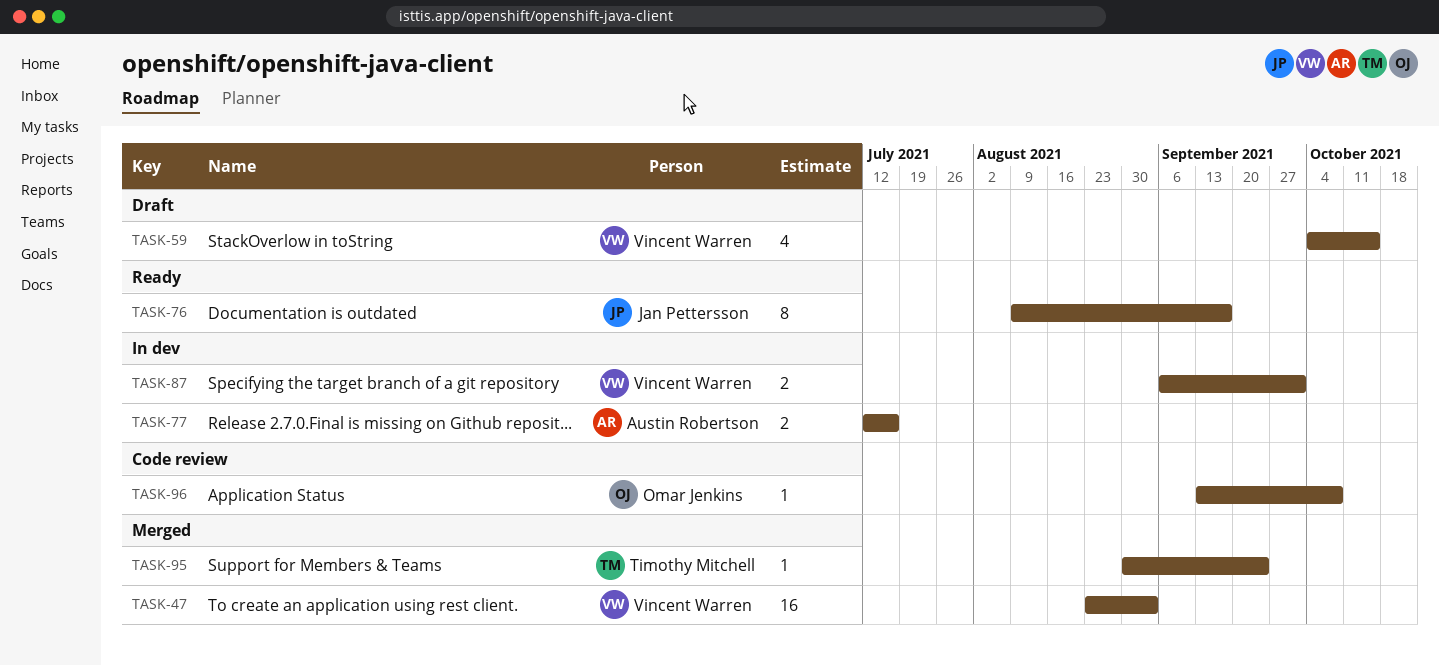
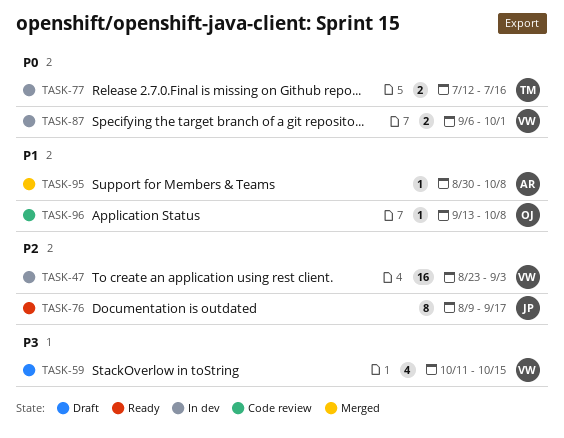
TASK-47, status: Merged -> In dev
TASK-59, start: Oct 4 -> Oct 11
TASK-77, owner: Austin Robertson -> Timothy Mitchell
TASK-95, owner: Timothy Mitchell -> Austin Robertson
TASK-95, due: Sep 24 -> Oct 8

